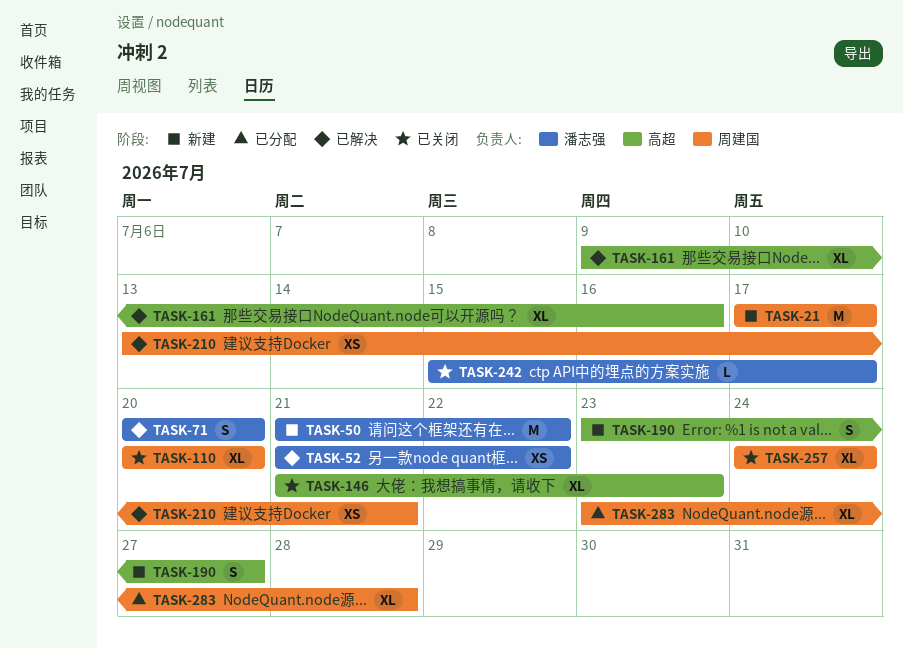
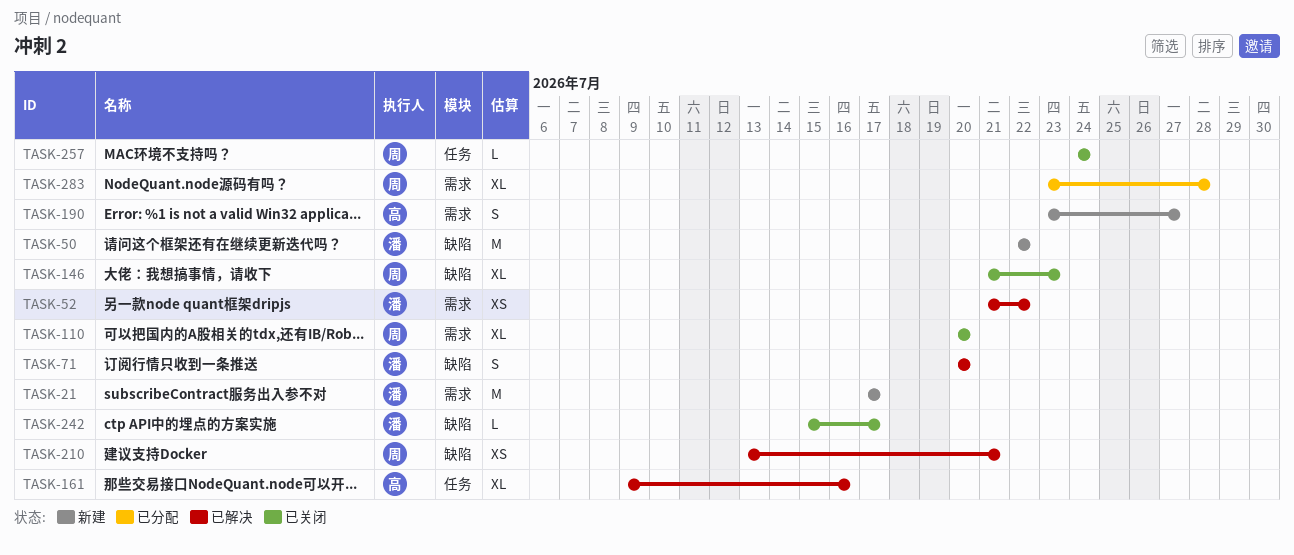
TASK-21, owner: 周建国 -> 潘志强
TASK-50, start: Jul 21 -> Jul 22
TASK-146, owner: 高超 -> 周建国
TASK-257, estimate: XL -> L

